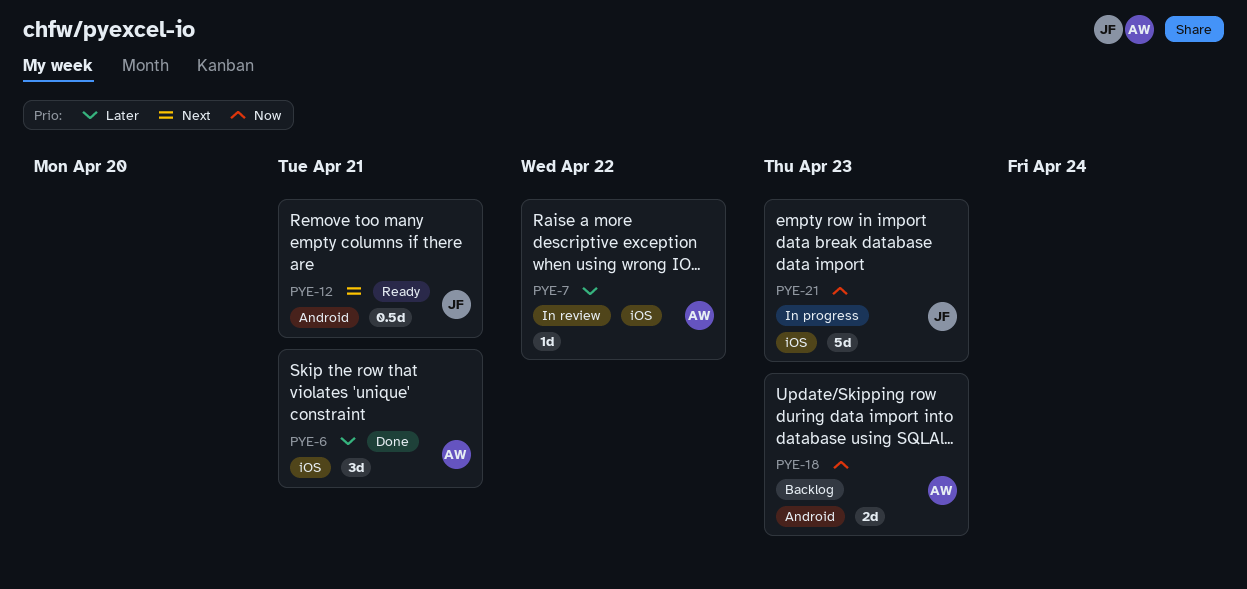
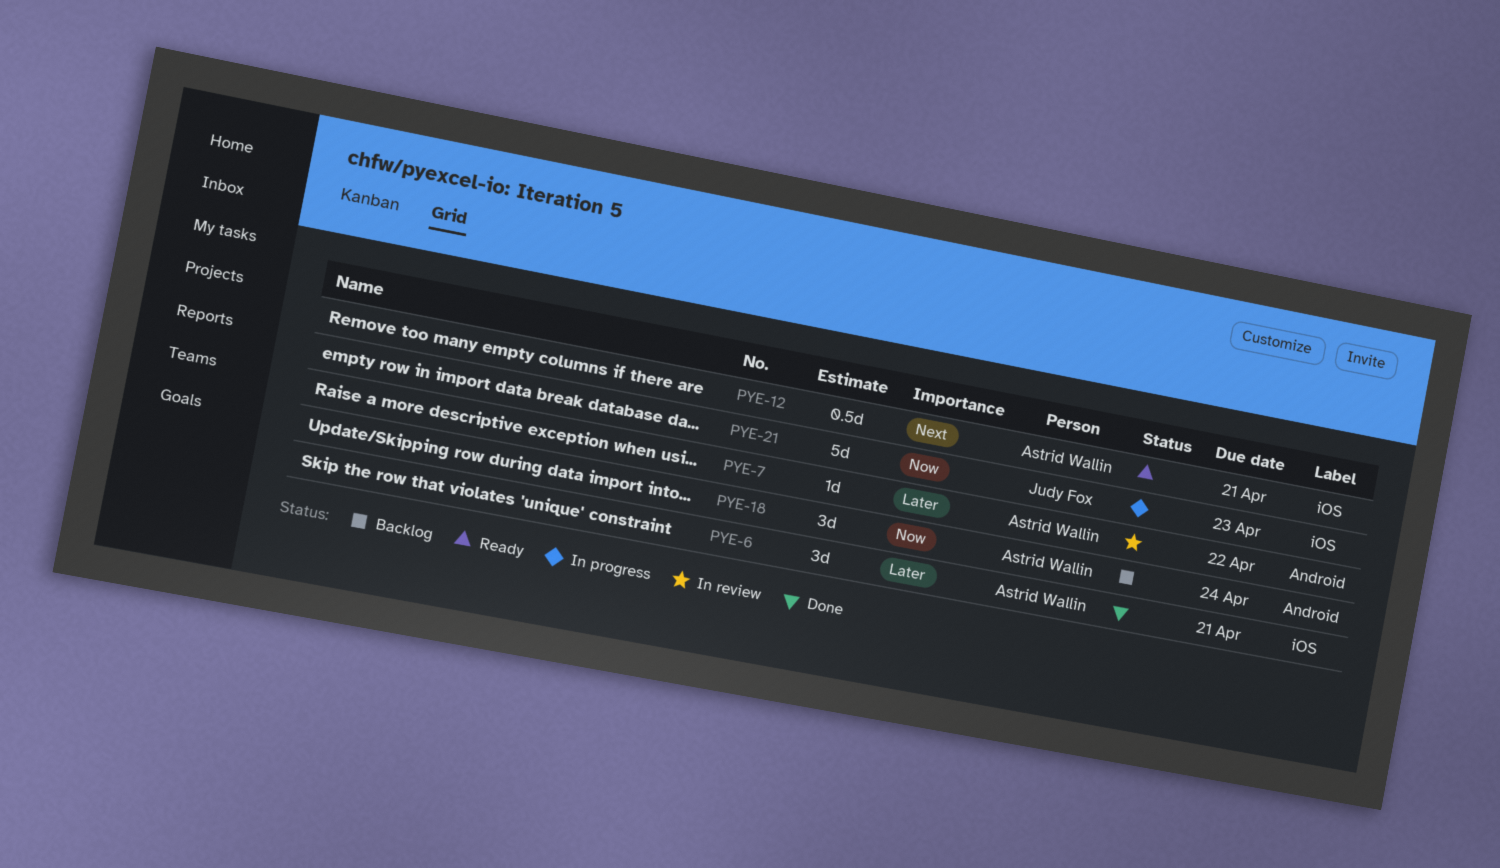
PYE-7, label: iOS -> Android
PYE-12, owner: Judy Fox -> Astrid Wallin
PYE-12, label: Android -> iOS
PYE-18, estimate: 2d -> 3d
PYE-18, due: Apr 23 -> Apr 24

